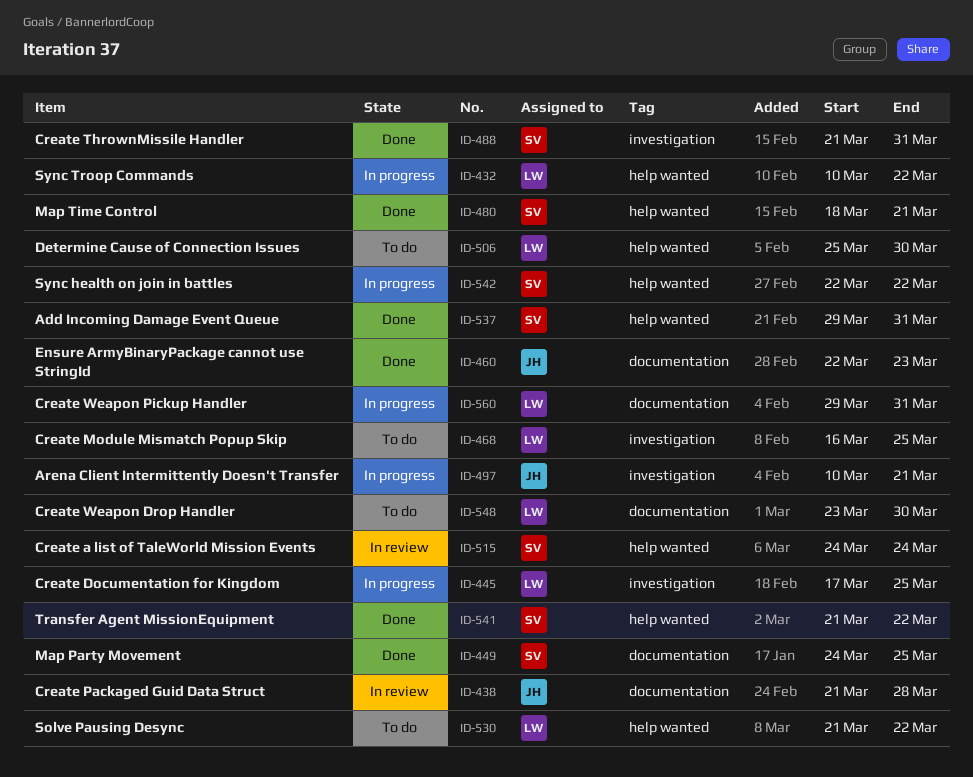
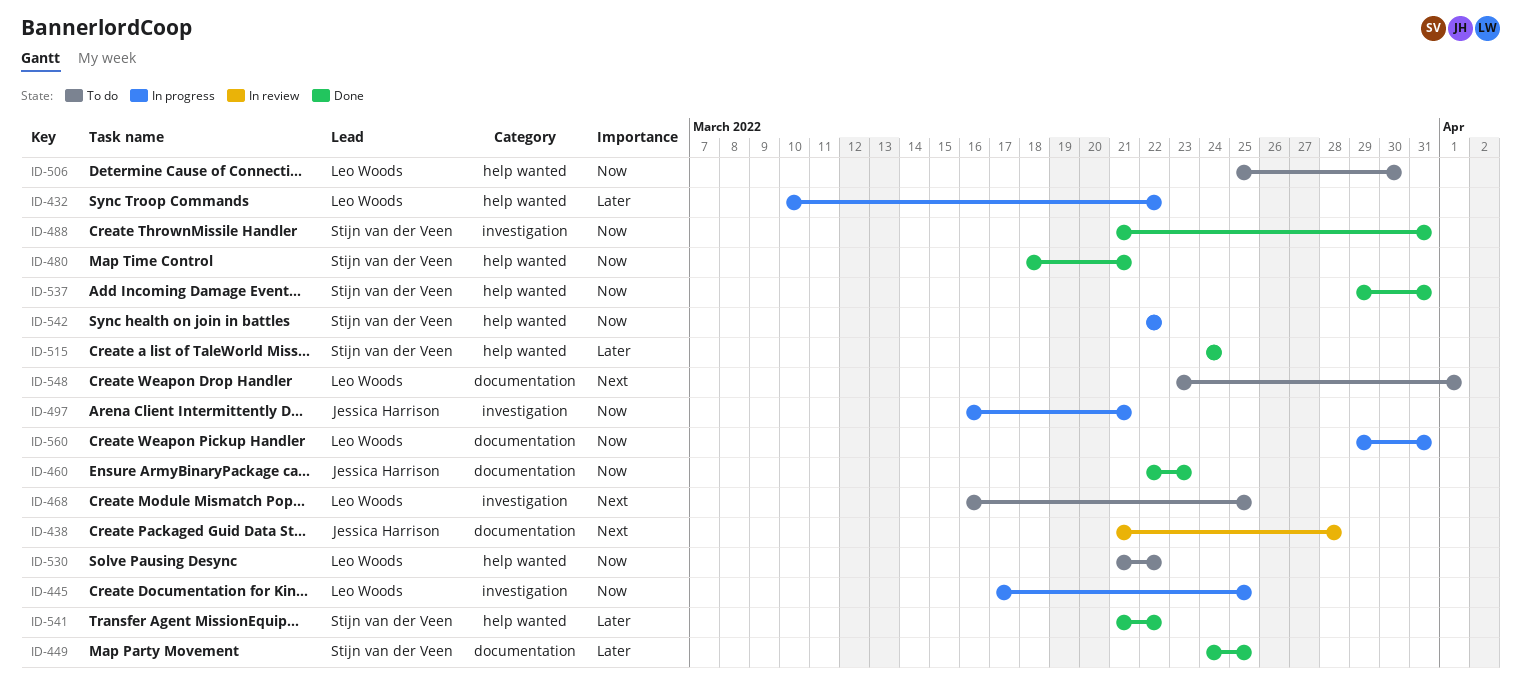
ID-497, start: Mar 10 -> Mar 16
ID-515, status: In review -> Done
ID-548, due: Mar 30 -> Apr 1

